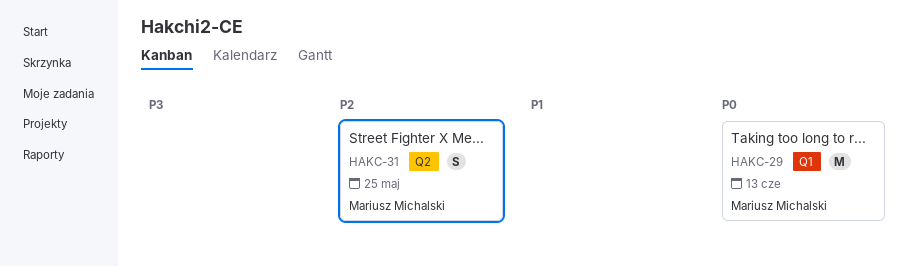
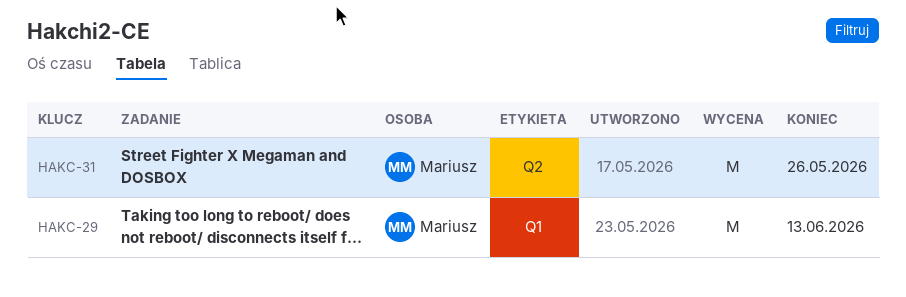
HAKC-31, estimate: S -> M
HAKC-31, due: May 25 -> May 26

